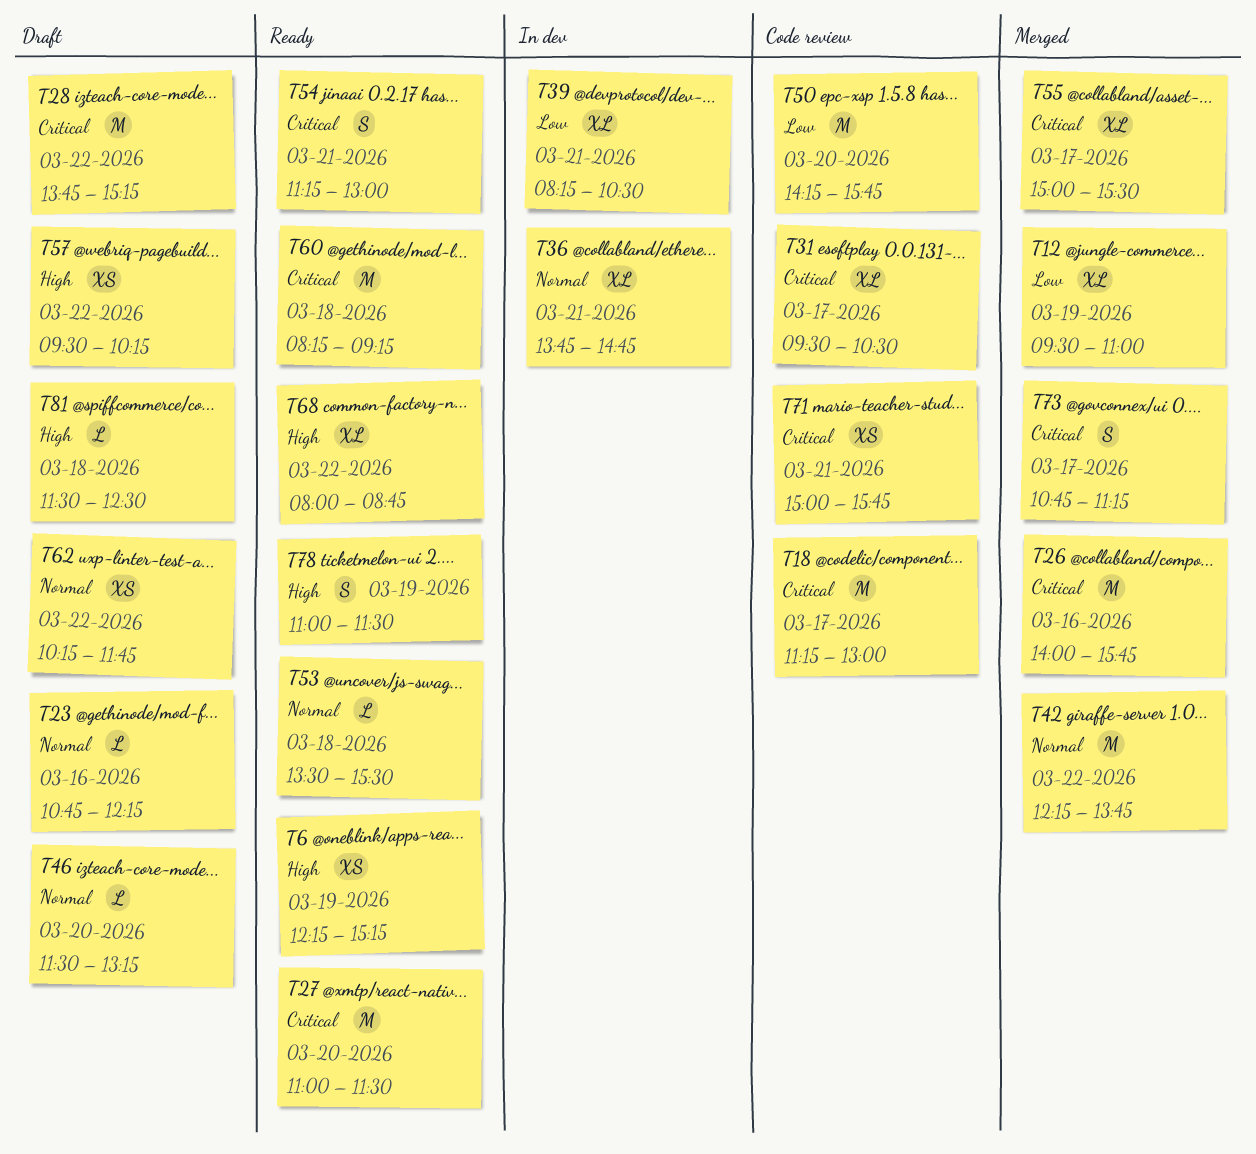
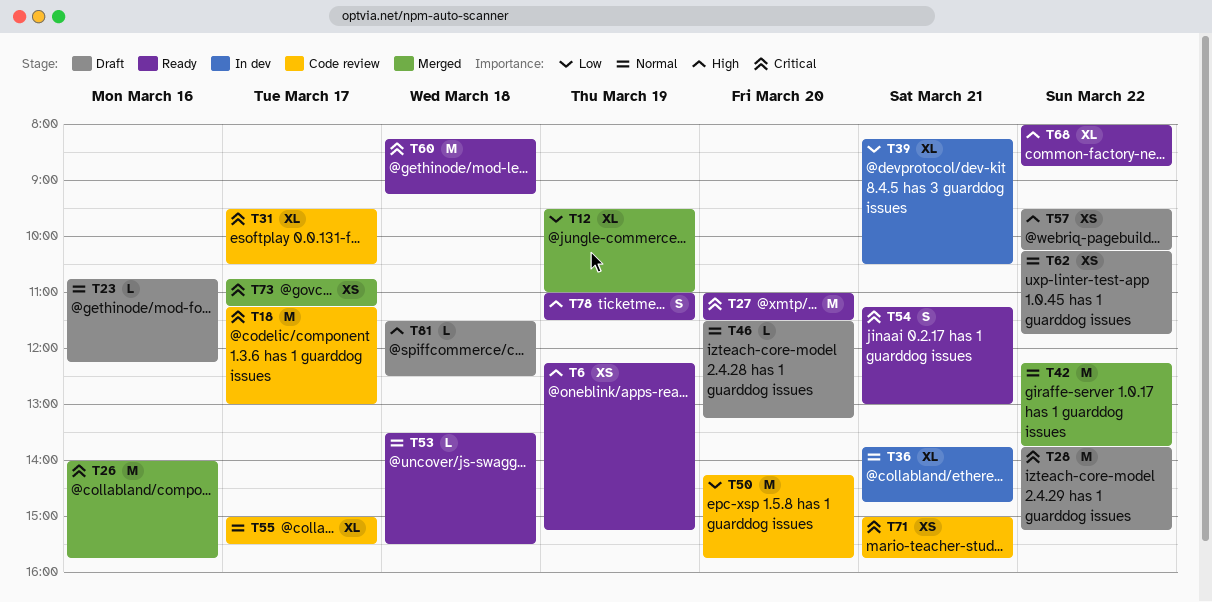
T55, status: Merged -> Code review
T55, priority: Critical -> Normal
T73, estimate: S -> XS

